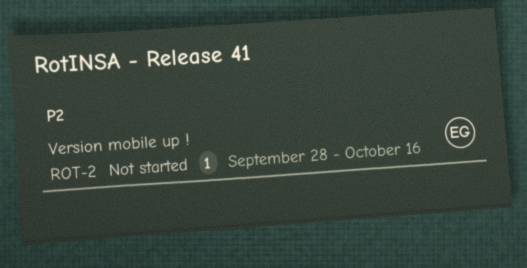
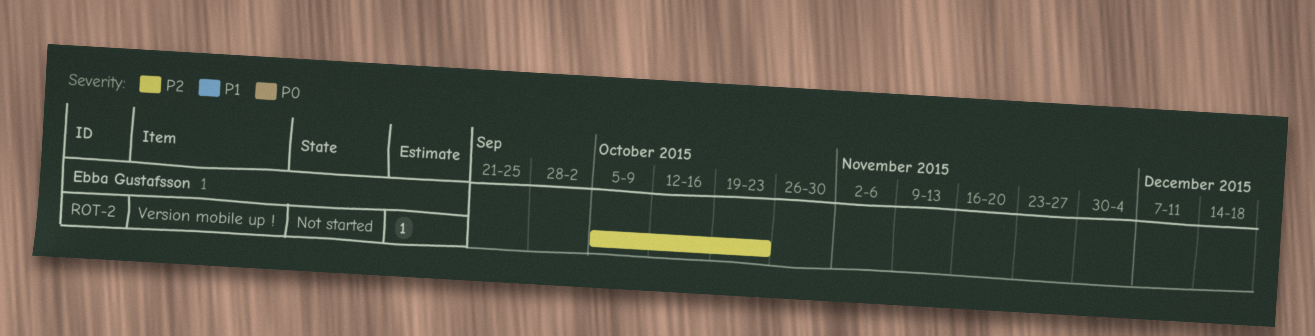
ROT-2, start: Sep 28 -> Oct 5
ROT-2, due: Oct 16 -> Oct 23

